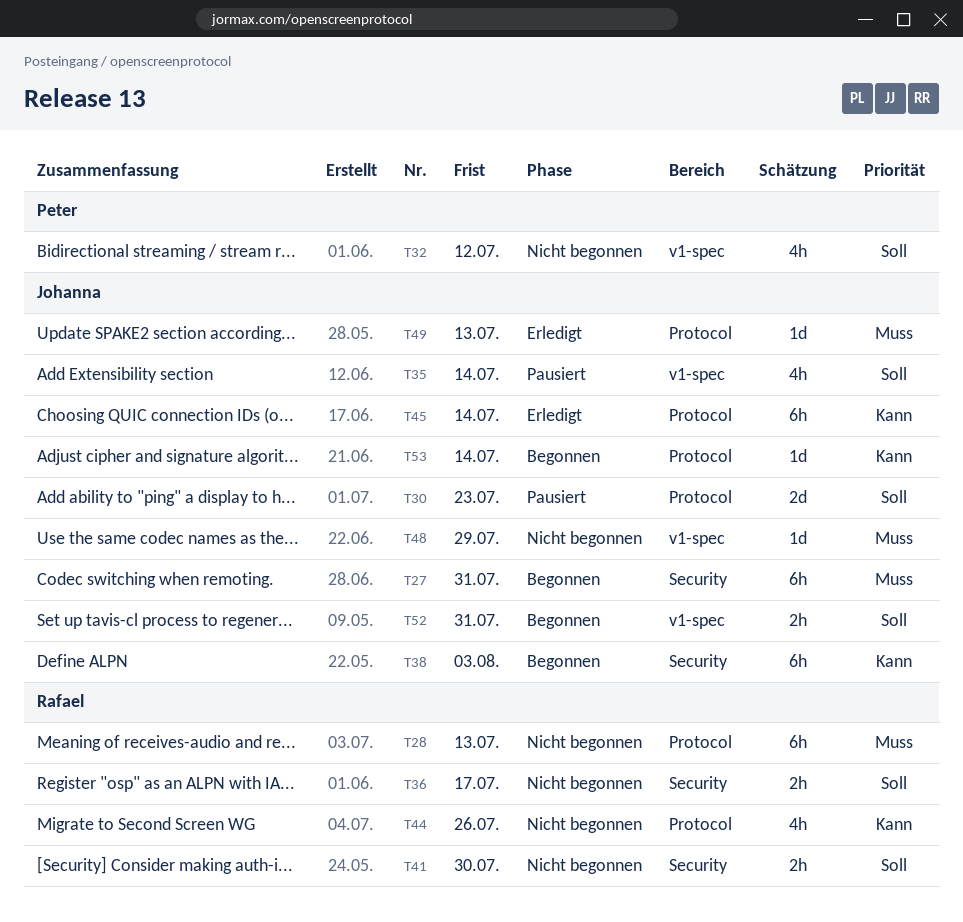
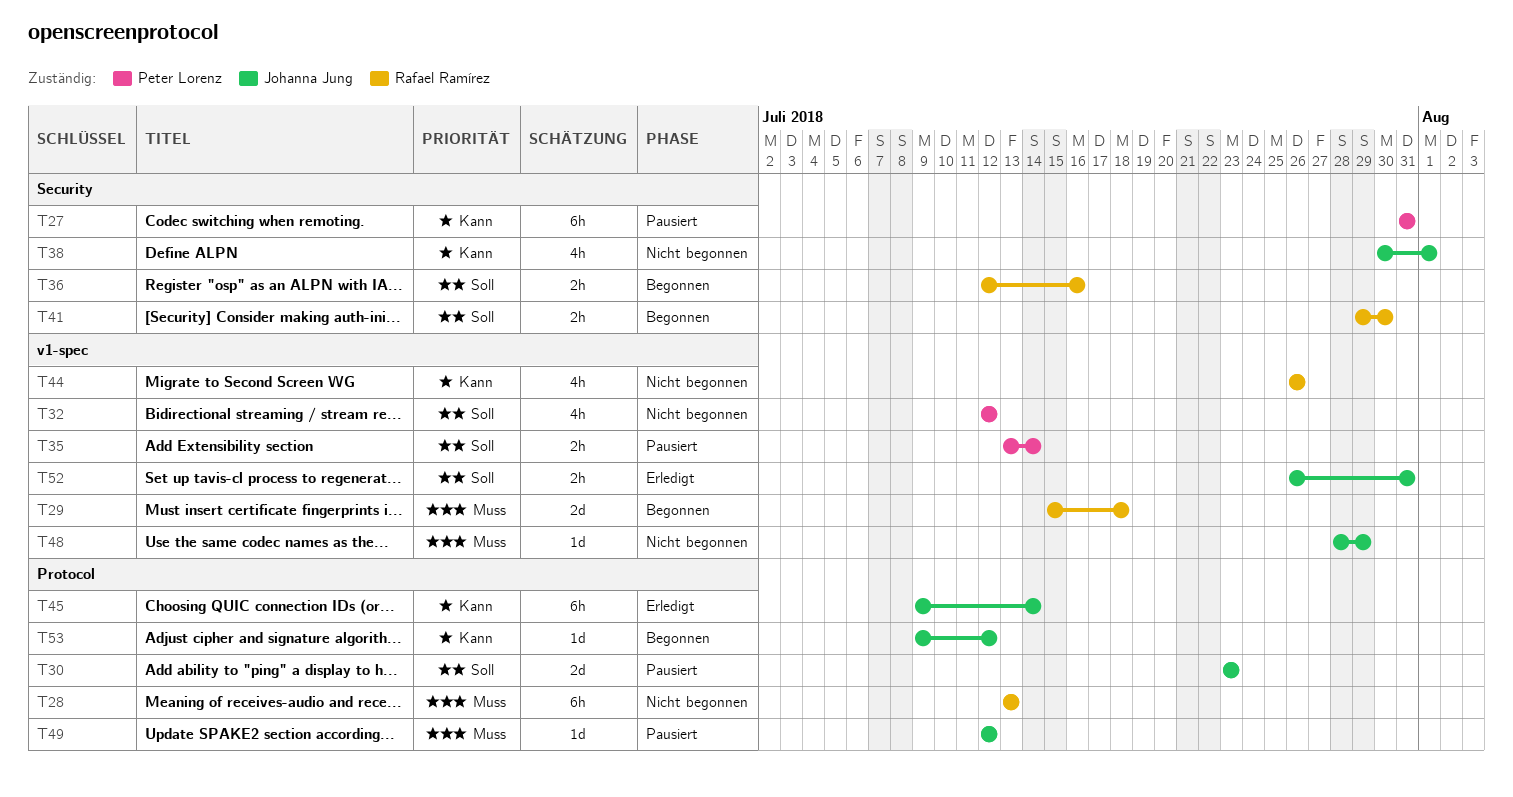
T27, status: Begonnen -> Pausiert
T27, owner: Johanna Jung -> Peter Lorenz
T27, priority: Muss -> Kann
T29: none -> present
T35, owner: Johanna Jung -> Peter Lorenz
T35, estimate: 4h -> 2h
T36, status: Nicht begonnen -> Begonnen
T36, due: Jul 17 -> Jul 16
T38, status: Begonnen -> Nicht begonnen
T38, estimate: 6h -> 4h
T38, due: Aug 3 -> Aug 1
T41, status: Nicht begonnen -> Begonnen
T44, label: Protocol -> v1-spec
T49, status: Erledigt -> Pausiert
T49, due: Jul 13 -> Jul 12
T52, status: Begonnen -> Erledigt
T53, due: Jul 14 -> Jul 12

